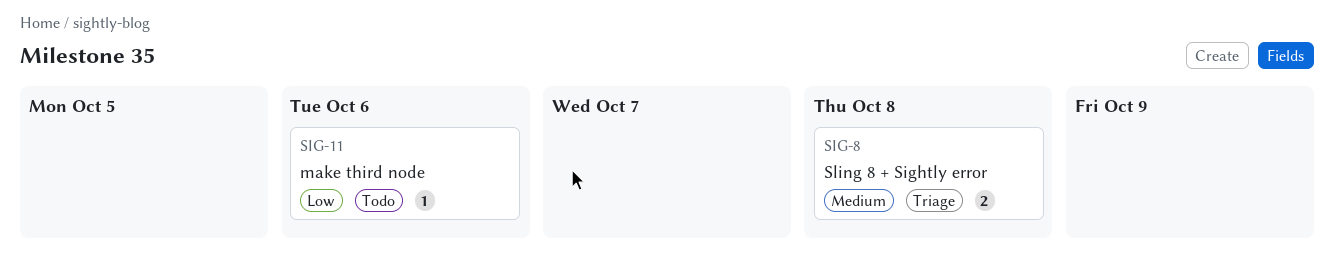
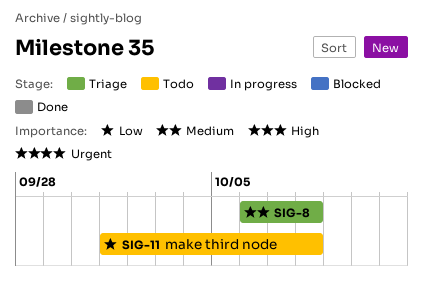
SIG-11, due: Oct 6 -> Oct 8

